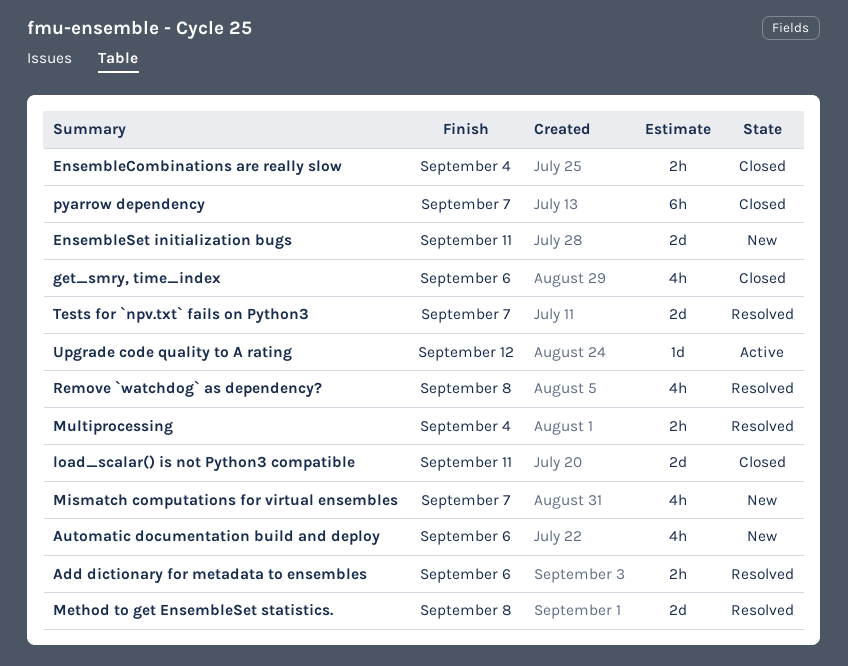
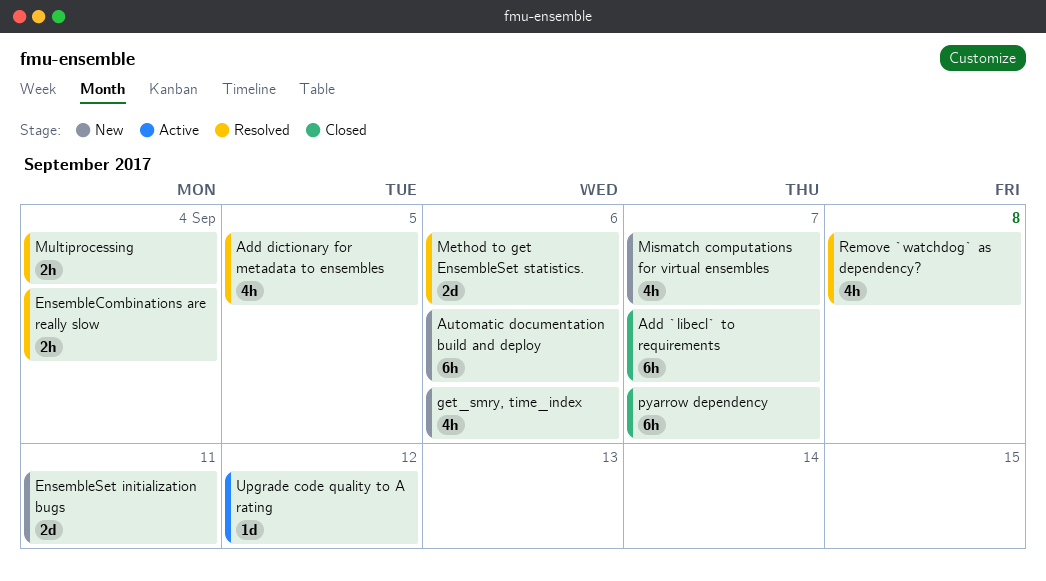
Add `libecl` to requirements: none -> present
Add dictionary for metadata to ensembles, estimate: 2h -> 4h
Add dictionary for metadata to ensembles, due: Sep 6 -> Sep 5
Automatic documentation build and deploy, estimate: 4h -> 6h
EnsembleCombinations are really slow, status: Closed -> Resolved
get_smry, time_index, status: Closed -> New
load_scalar() is not Python3 compatible: present -> none
Method to get EnsembleSet statistics., due: Sep 8 -> Sep 6
Tests for `npv.txt` fails on Python3: present -> none

